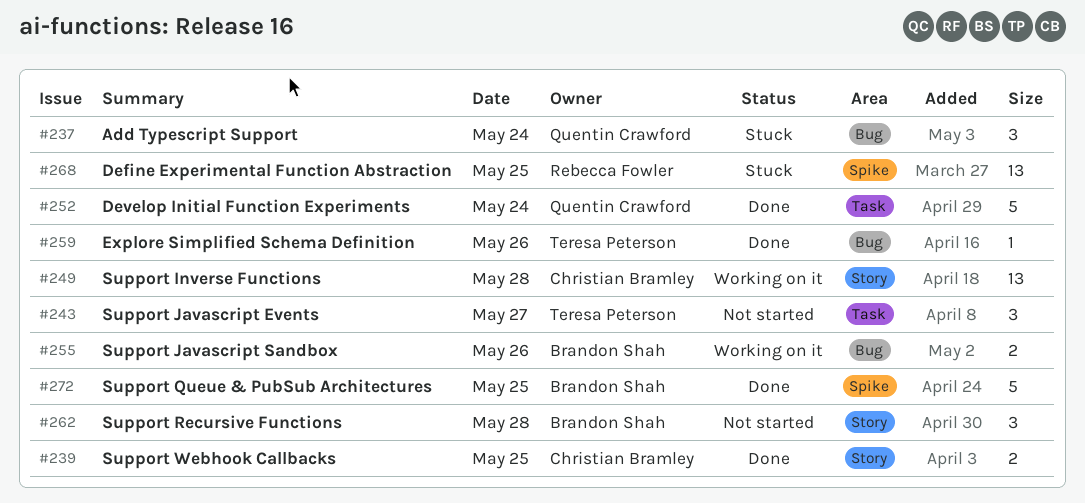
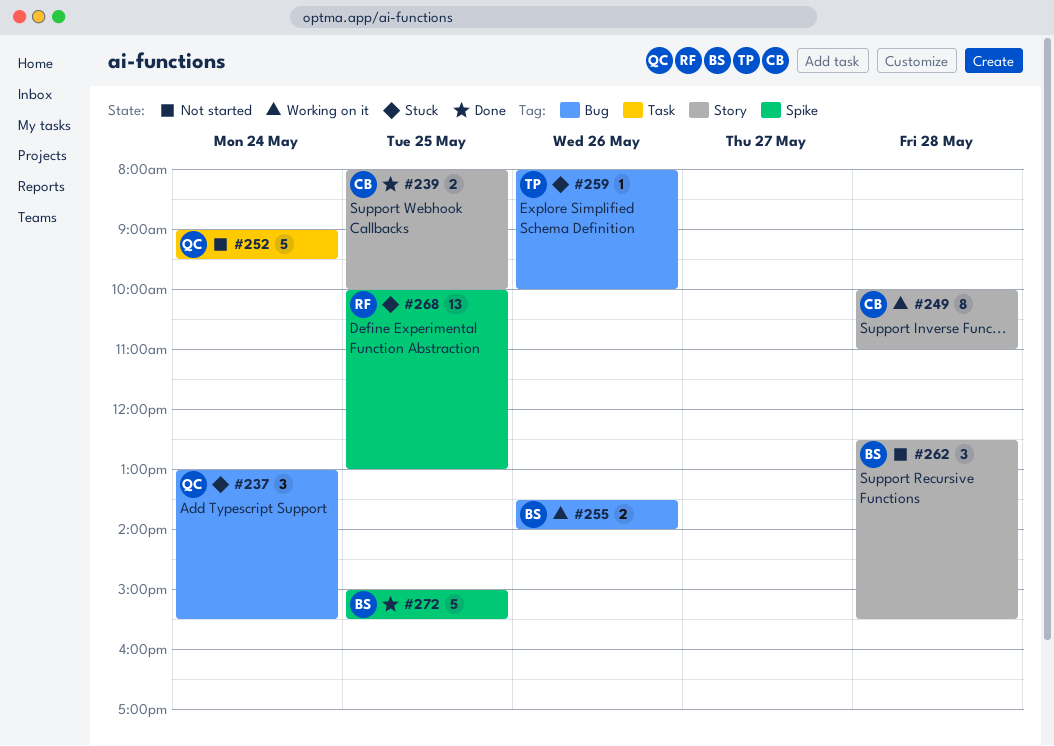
#243: present -> none
#249, estimate: 13 -> 8
#252, status: Done -> Not started
#259, status: Done -> Stuck

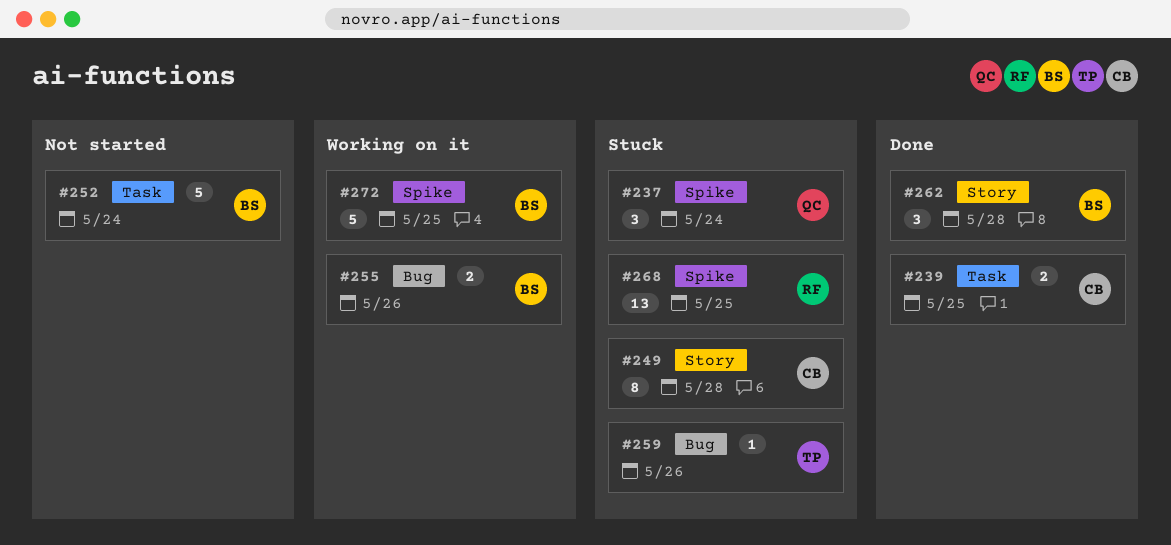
#237, label: Bug -> Spike
#239, label: Story -> Task
#249, status: Working on it -> Stuck
#252, owner: QC -> BS
#262, status: Not started -> Done
#272, status: Done -> Working on it

